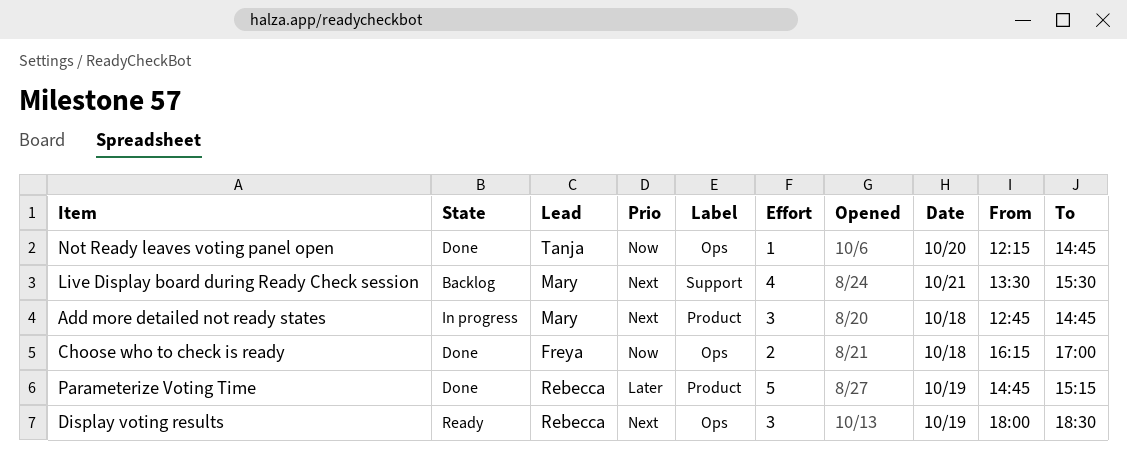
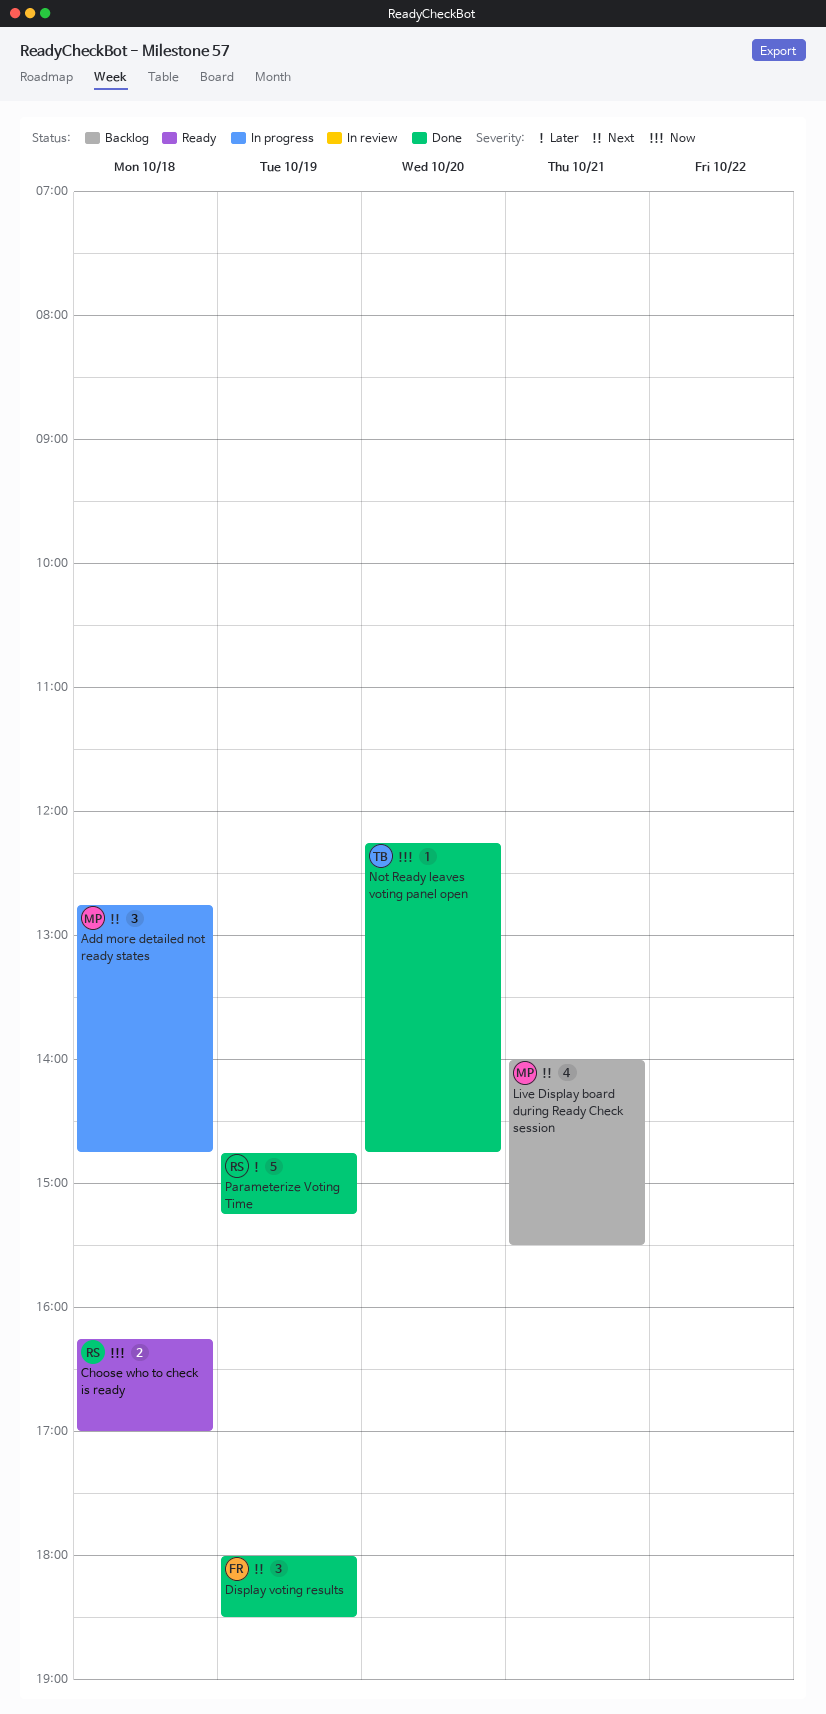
Choose who to check is ready, status: Done -> Ready
Choose who to check is ready, owner: Freya -> Rebecca
Display voting results, status: Ready -> Done
Display voting results, owner: Rebecca -> Freya
Live Display board during Ready Check session, begins: 13:30 -> 14:00

